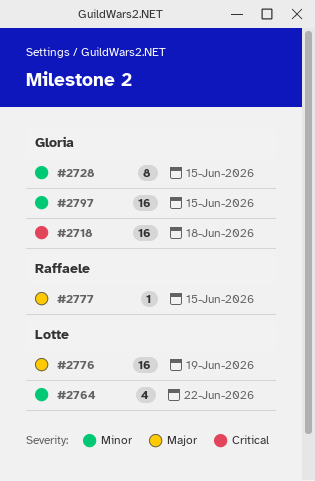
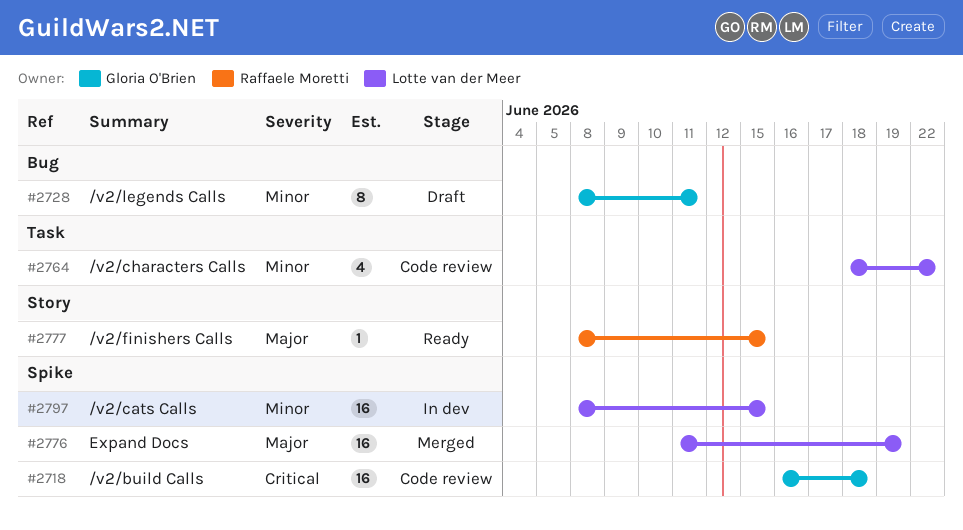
#2728, due: Jun 15 -> Jun 11
#2797, owner: Gloria O'Brien -> Lotte van der Meer

